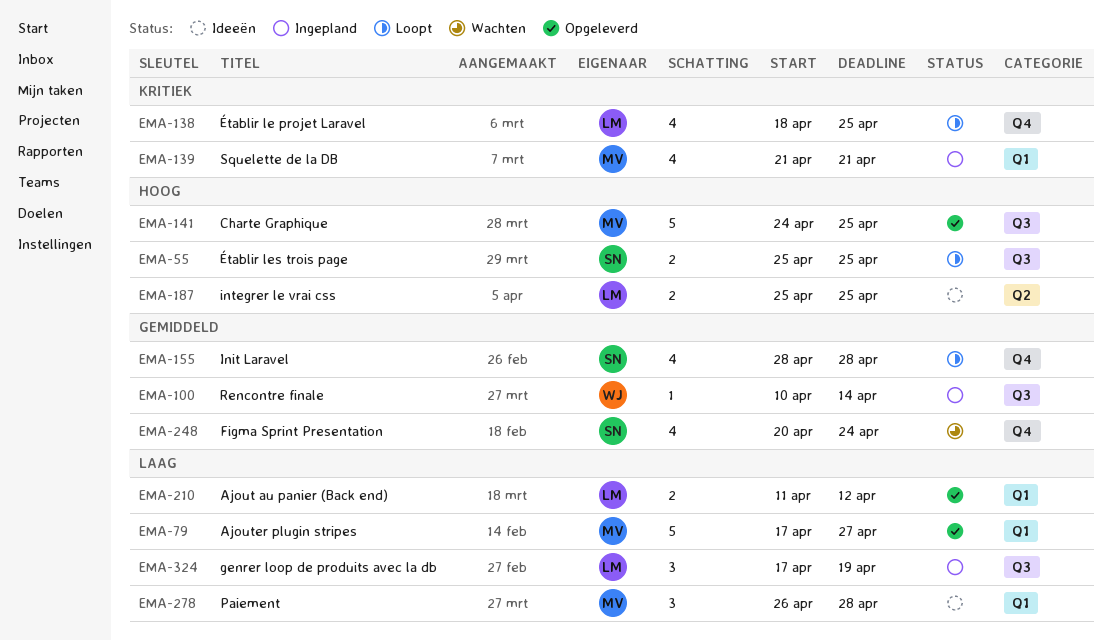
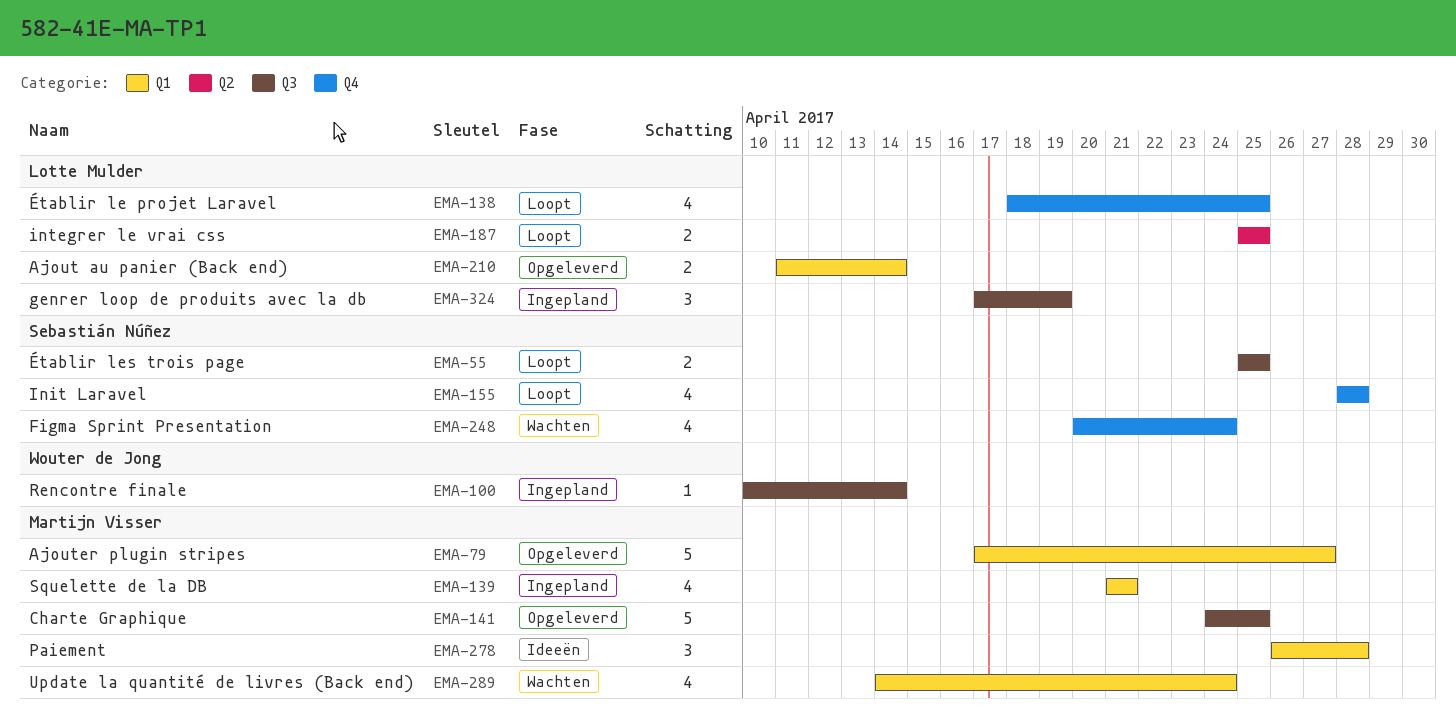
EMA-187, status: Ideeën -> Loopt
EMA-210, due: Apr 12 -> Apr 14
EMA-289: none -> present

